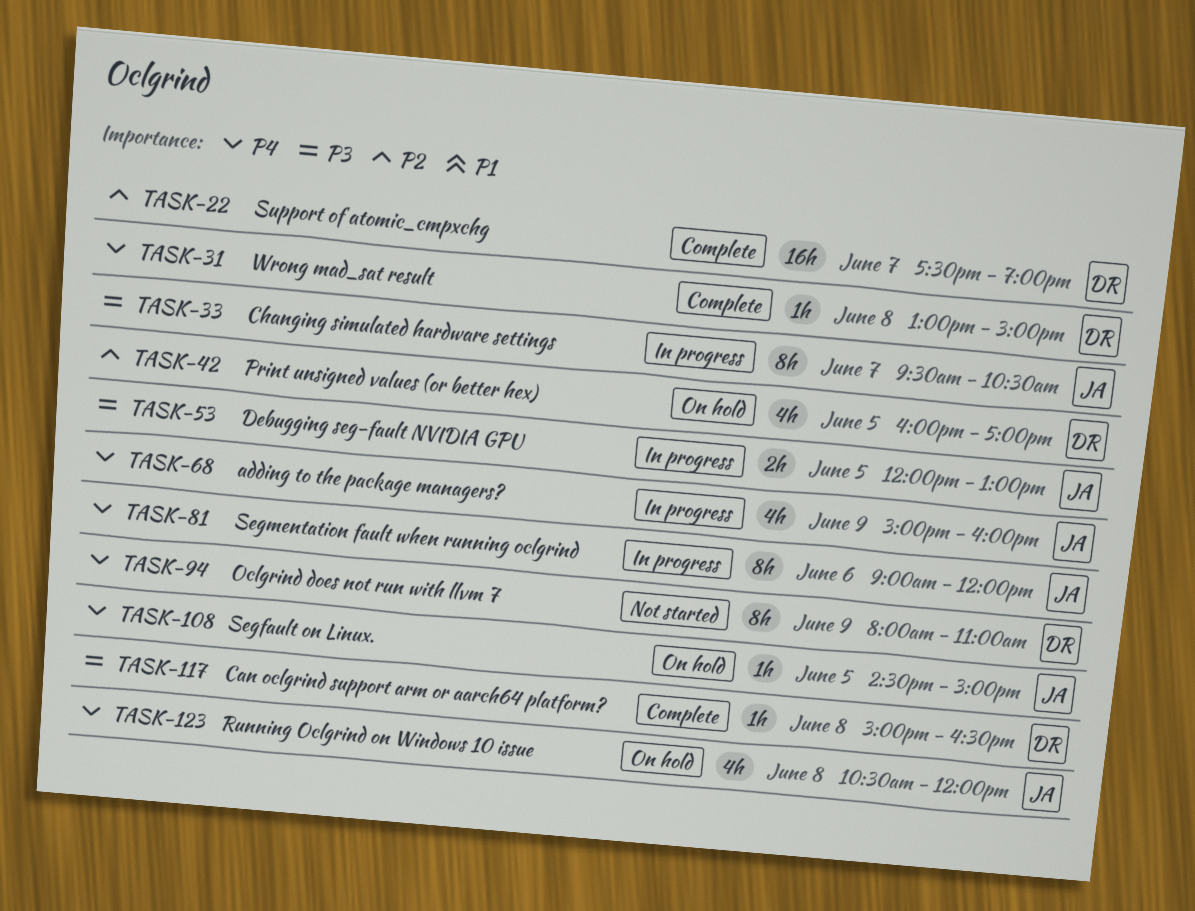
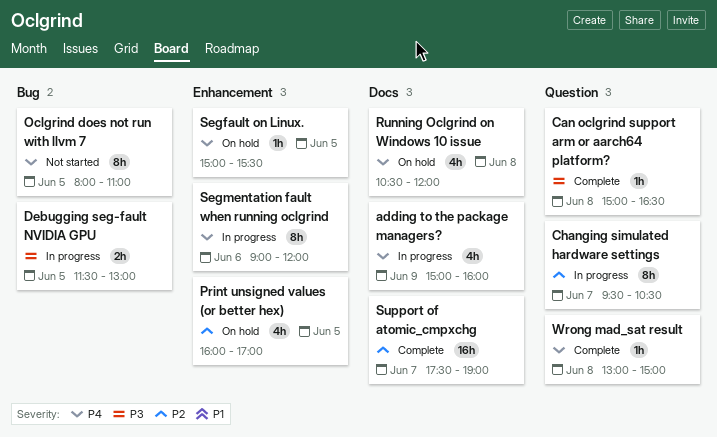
Changing simulated hardware settings, priority: P3 -> P2
Debugging seg-fault NVIDIA GPU, begins: 12:00 -> 11:30
Oclgrind does not run with llvm 7, day: Jun 9 -> Jun 5
Segfault on Linux., begins: 14:30 -> 15:00
Segfault on Linux., ends: 15:00 -> 15:30

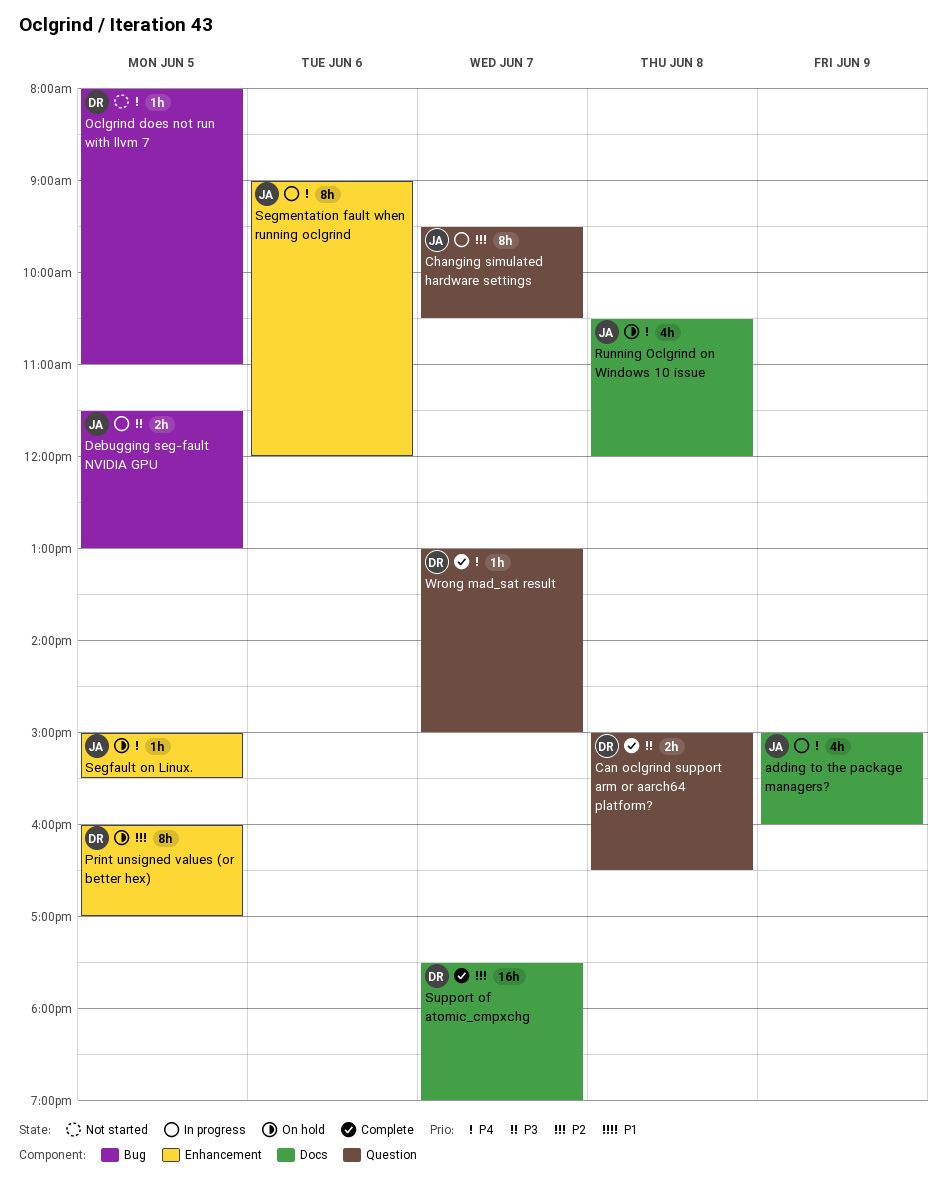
Can oclgrind support arm or aarch64 platform?, estimate: 1h -> 2h
Oclgrind does not run with llvm 7, estimate: 8h -> 1h
Print unsigned values (or better hex), estimate: 4h -> 8h
Wrong mad_sat result, day: Jun 8 -> Jun 7

